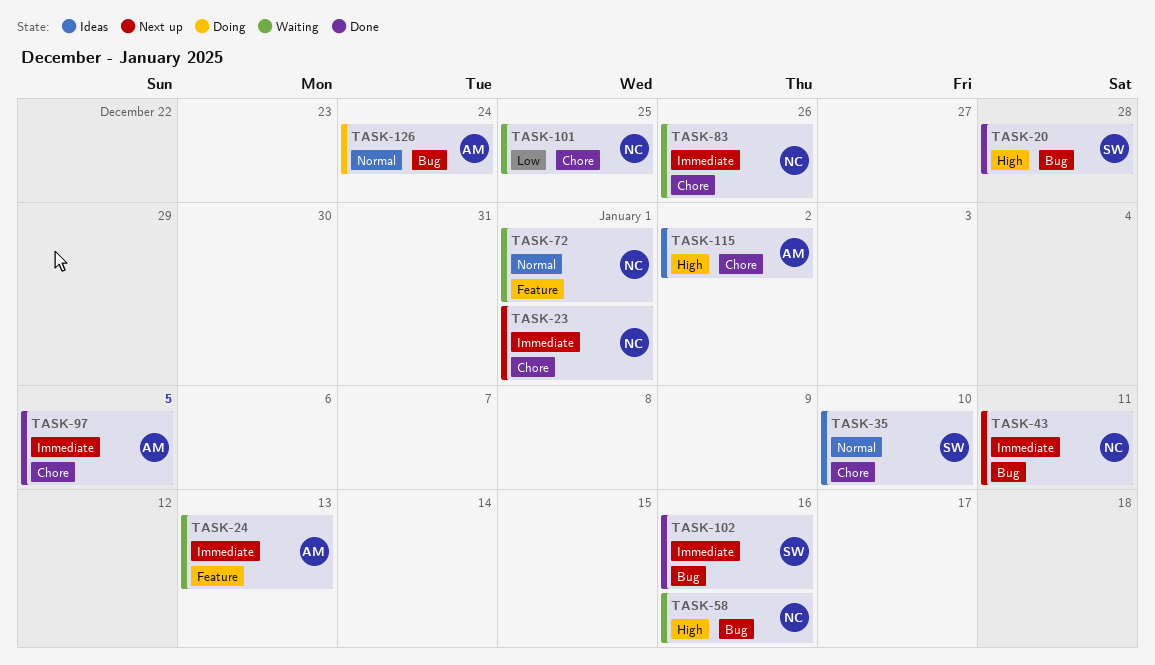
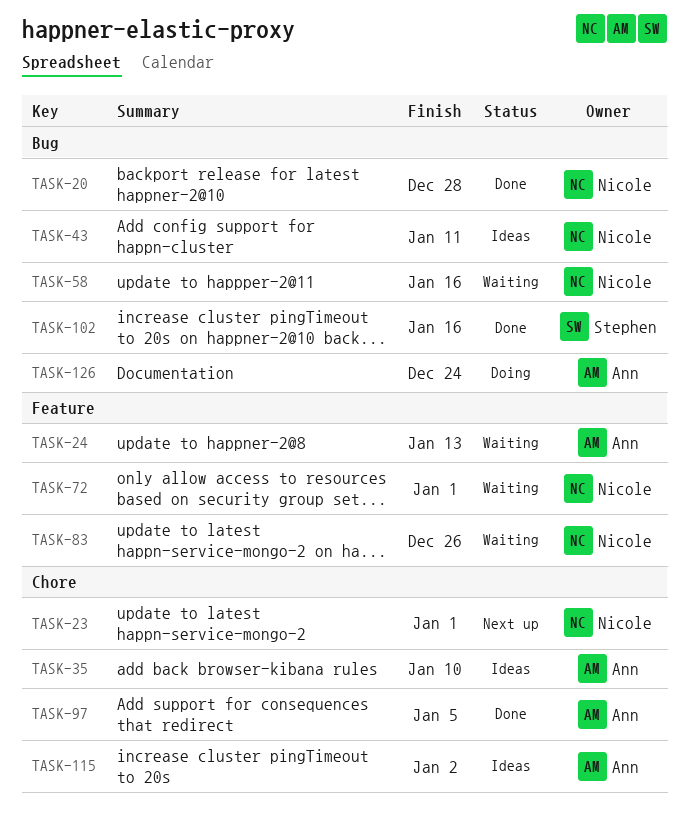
TASK-20, owner: Stephen -> Nicole
TASK-35, owner: Stephen -> Ann
TASK-43, status: Next up -> Ideas
TASK-83, label: Chore -> Feature
TASK-101: present -> none

